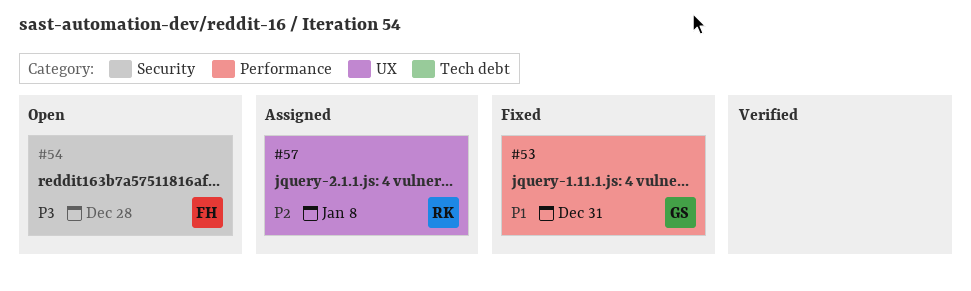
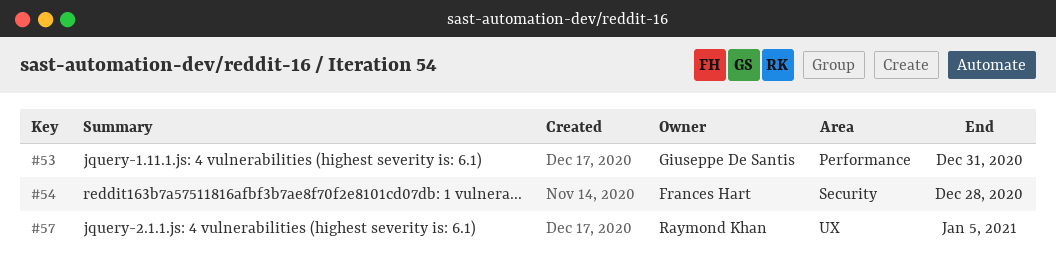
#57, due: Jan 8 -> Jan 5

